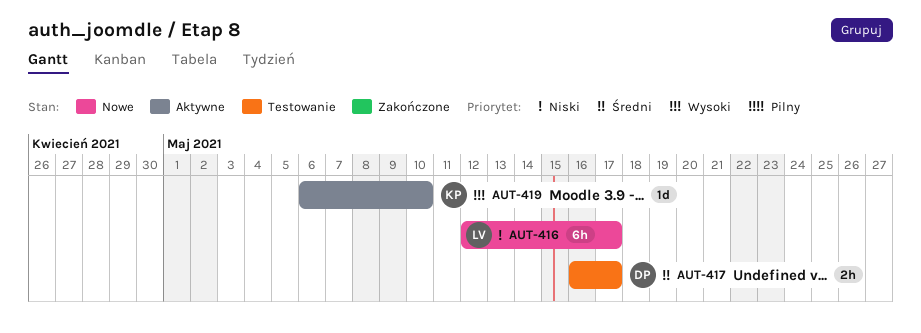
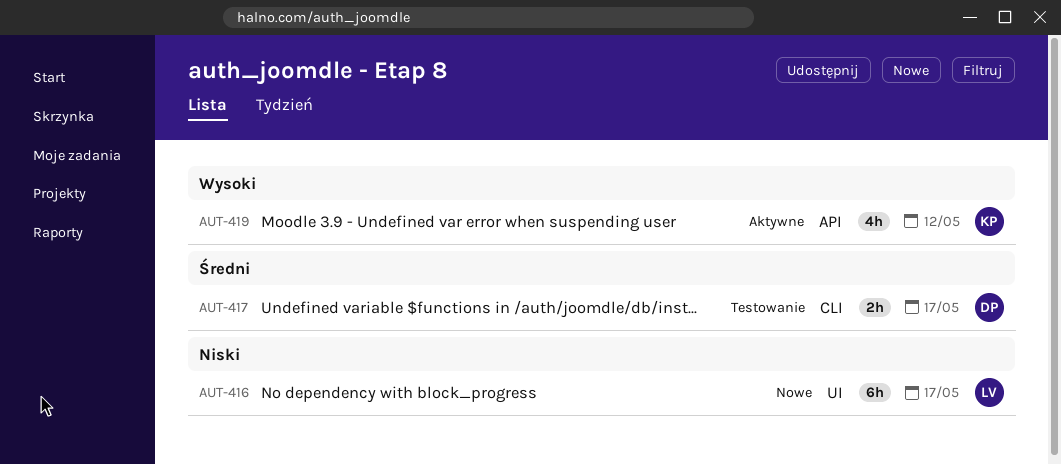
AUT-419, estimate: 1d -> 4h
AUT-419, due: May 10 -> May 12

